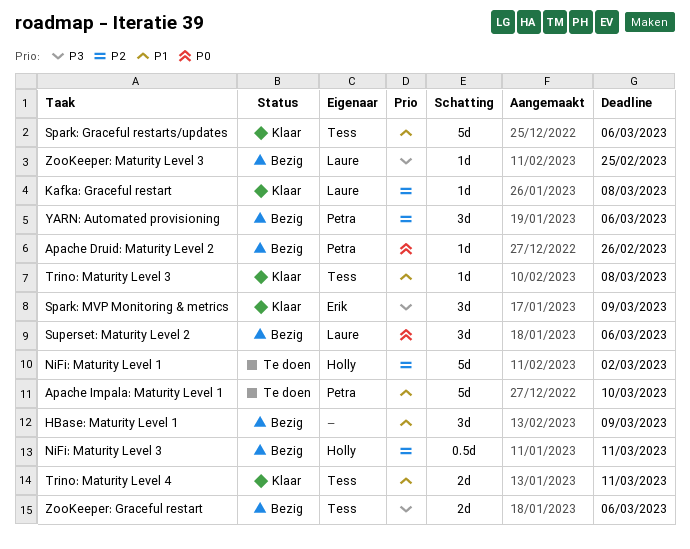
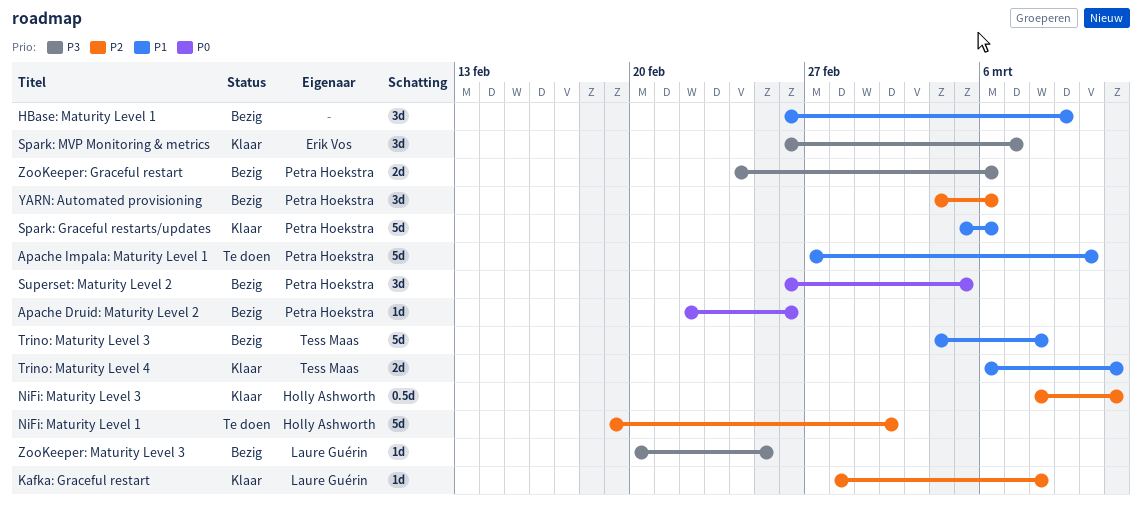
NiFi: Maturity Level 3, status: Bezig -> Klaar
Spark: Graceful restarts/updates, owner: Tess Maas -> Petra Hoekstra
Spark: MVP Monitoring & metrics, due: Mar 9 -> Mar 7
Superset: Maturity Level 2, owner: Laure Guérin -> Petra Hoekstra
Superset: Maturity Level 2, due: Mar 6 -> Mar 5
Trino: Maturity Level 3, status: Klaar -> Bezig
Trino: Maturity Level 3, estimate: 1d -> 5d
ZooKeeper: Graceful restart, owner: Tess Maas -> Petra Hoekstra

